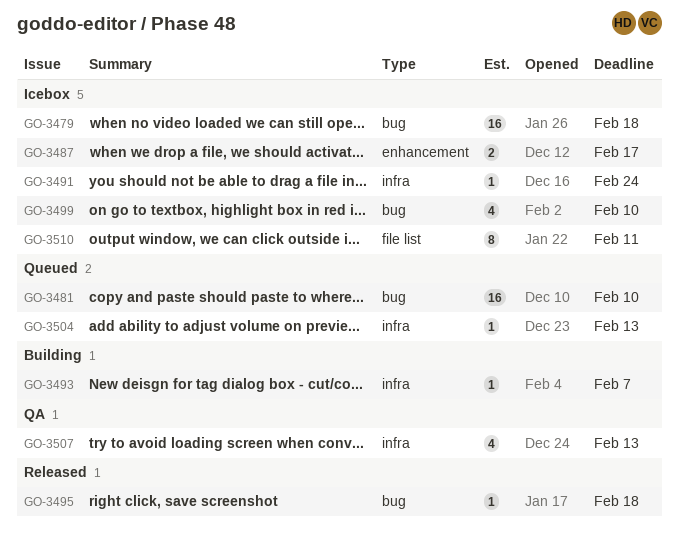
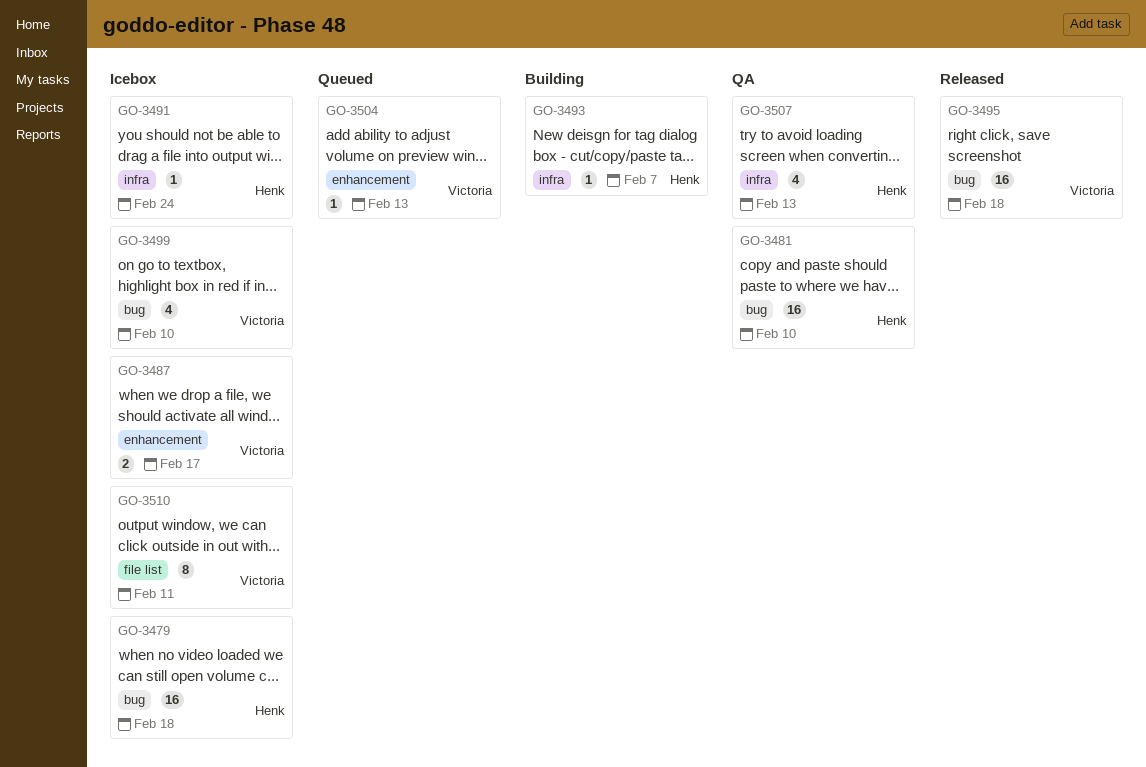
GO-3481, status: Queued -> QA
GO-3495, estimate: 1 -> 16
GO-3504, label: infra -> enhancement

